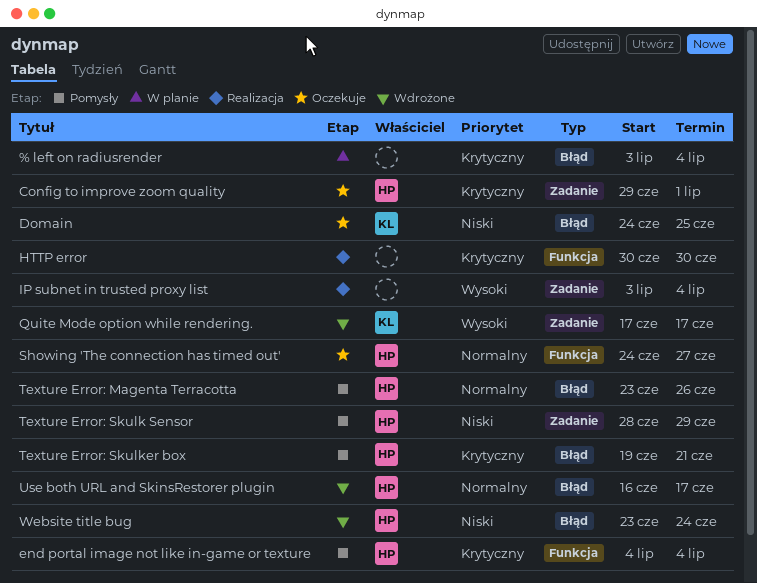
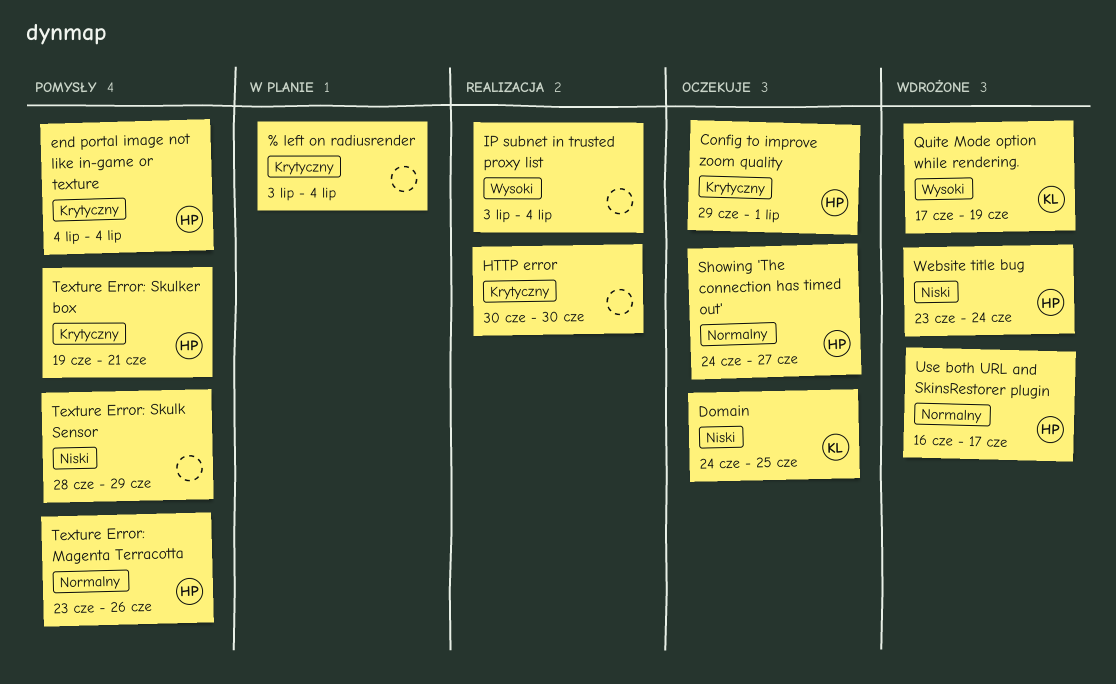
Quite Mode option while rendering., due: Jun 17 -> Jun 19
Texture Error: Skulk Sensor, owner: HP -> none

